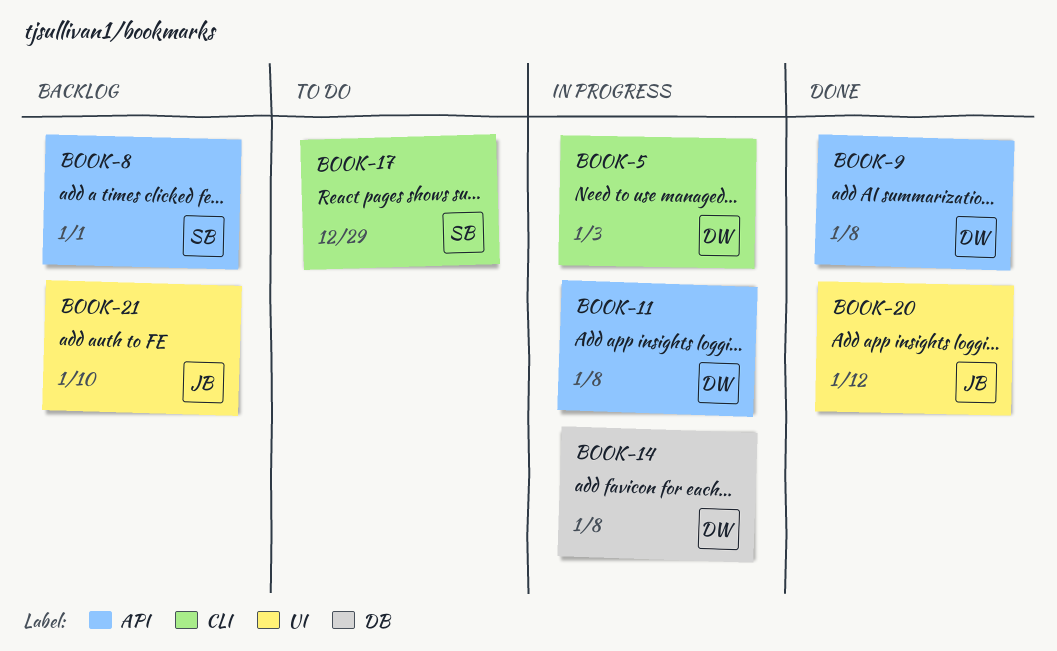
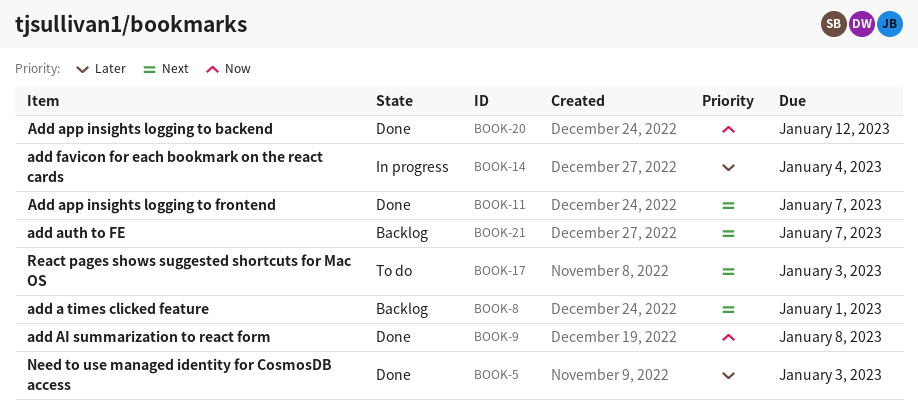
BOOK-5, status: In progress -> Done
BOOK-11, status: In progress -> Done
BOOK-11, due: Jan 8 -> Jan 7
BOOK-14, due: Jan 8 -> Jan 4
BOOK-17, due: Dec 29 -> Jan 3
BOOK-21, due: Jan 10 -> Jan 7

